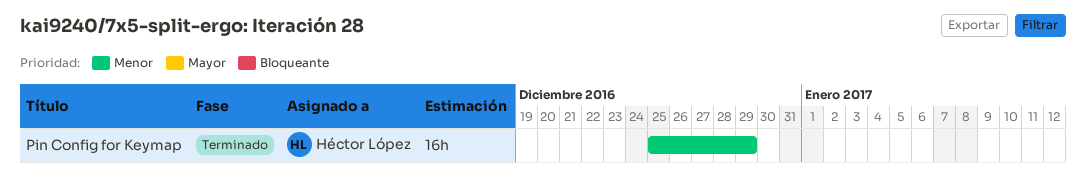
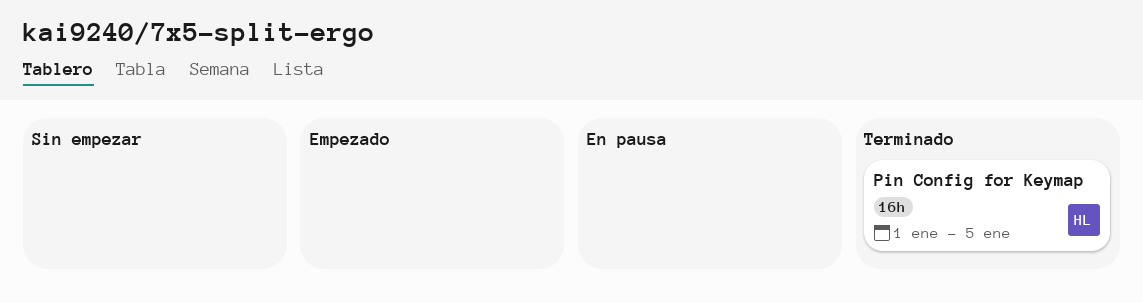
Pin Config for Keymap, start: Dec 25 -> Jan 1
Pin Config for Keymap, due: Dec 29 -> Jan 5

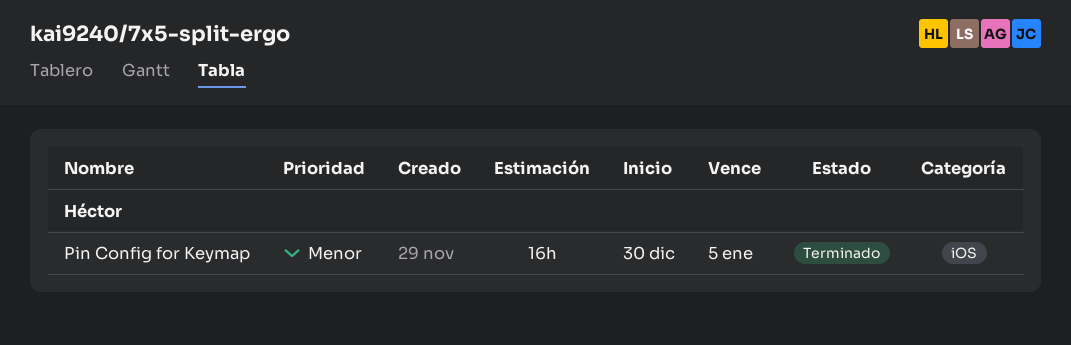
Pin Config for Keymap, start: Jan 1 -> Dec 30

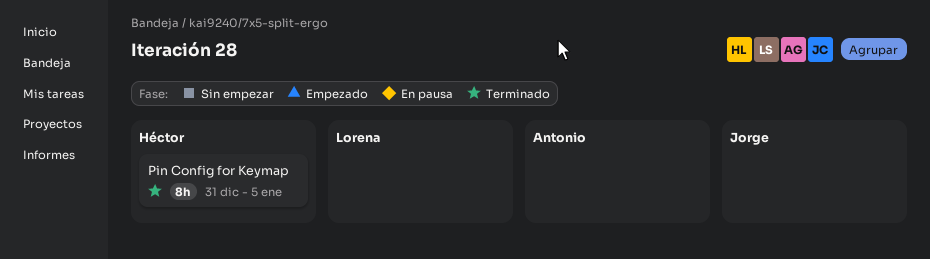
Pin Config for Keymap, estimate: 16h -> 8h
Pin Config for Keymap, start: Dec 30 -> Dec 31

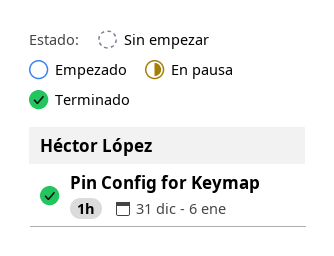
Pin Config for Keymap, estimate: 8h -> 1h
Pin Config for Keymap, due: Jan 5 -> Jan 6

